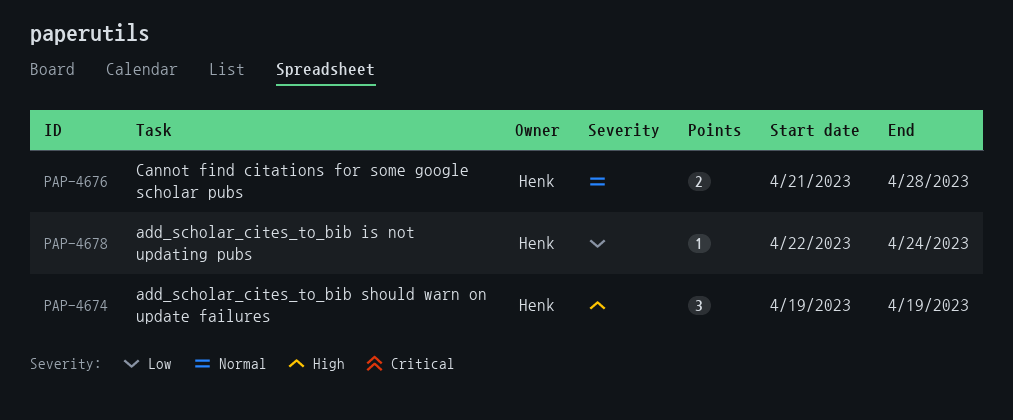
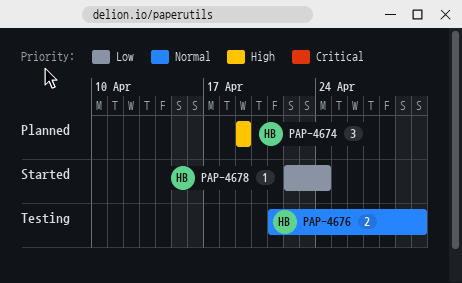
PAP-4676, due: Apr 28 -> Apr 30

